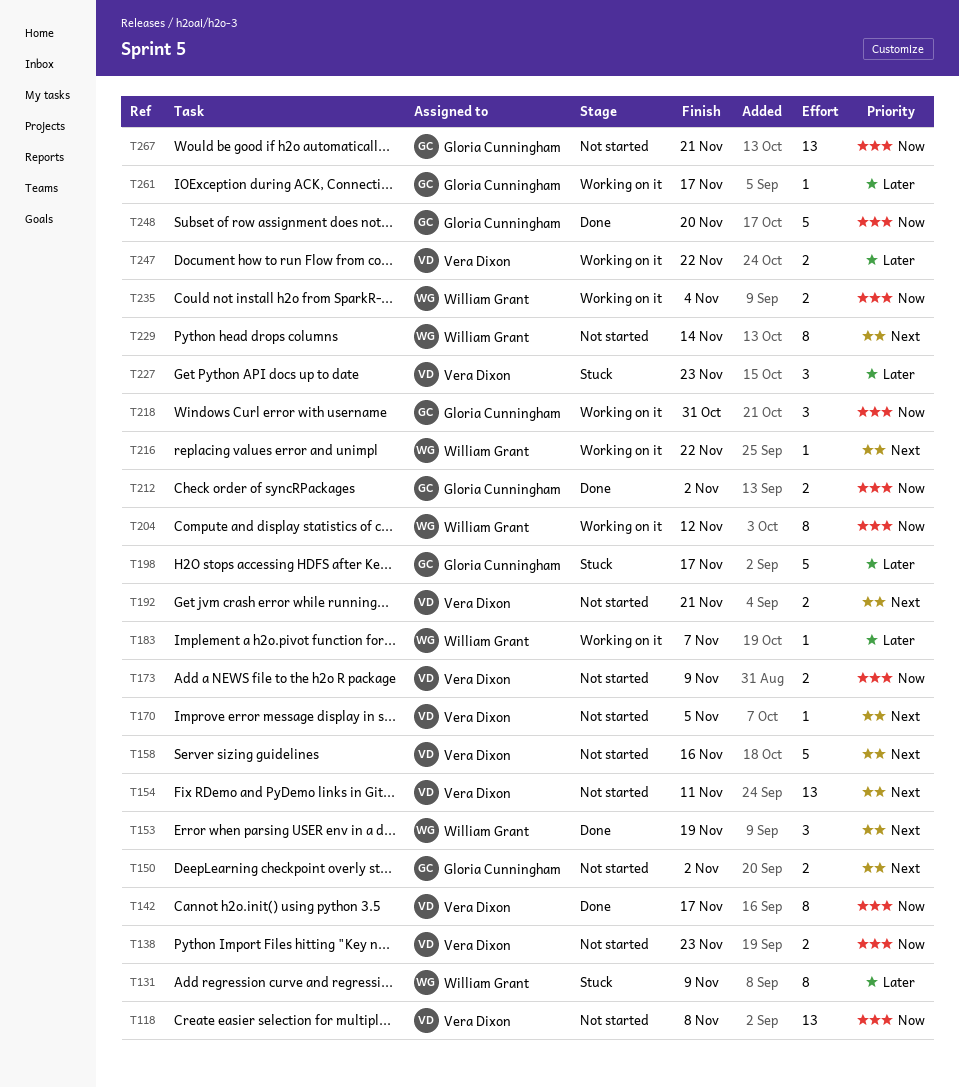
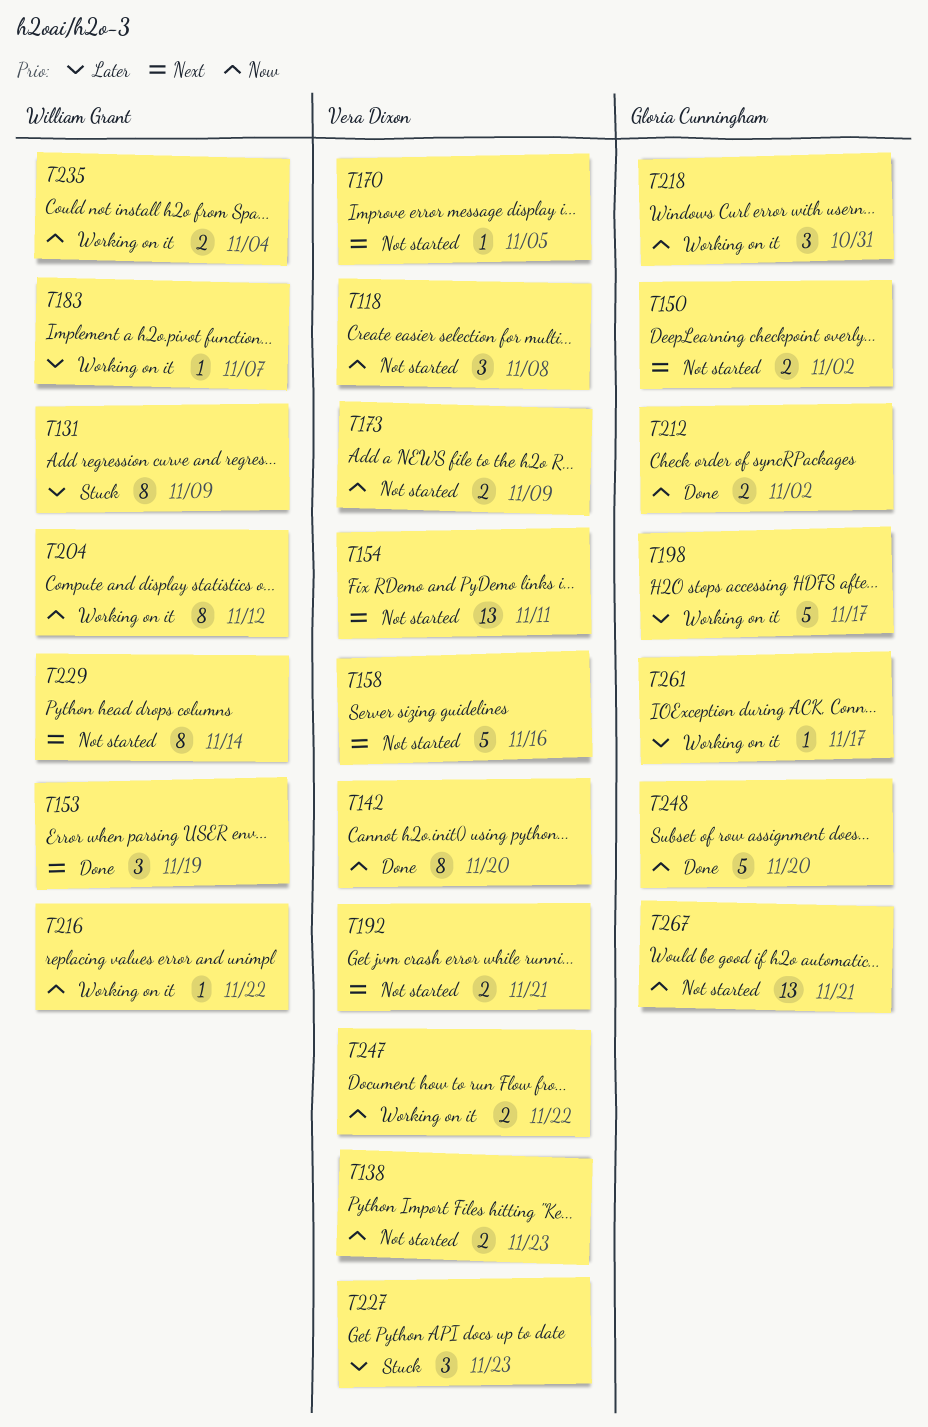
T118, estimate: 13 -> 3
T142, due: Nov 17 -> Nov 20
T198, status: Stuck -> Working on it
T216, priority: Next -> Now
T247, priority: Later -> Now

